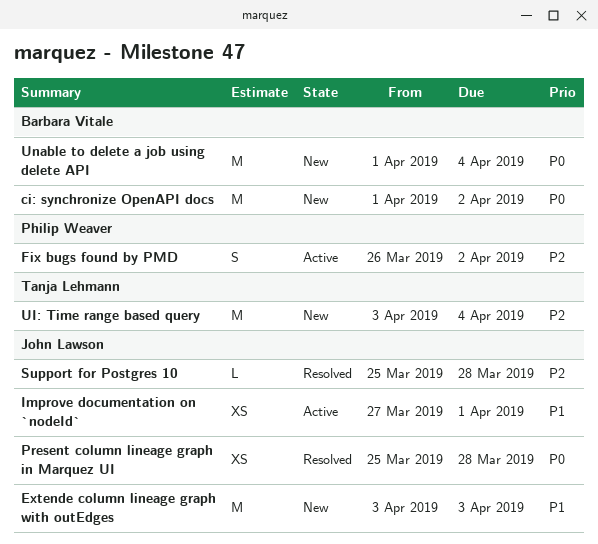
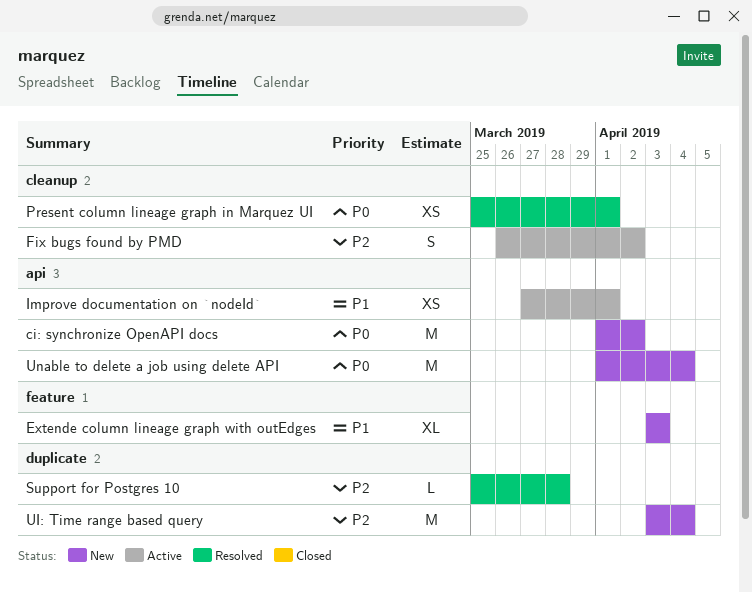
Extende column lineage graph with outEdges, estimate: M -> XL
Present column lineage graph in Marquez UI, due: Mar 28 -> Apr 1

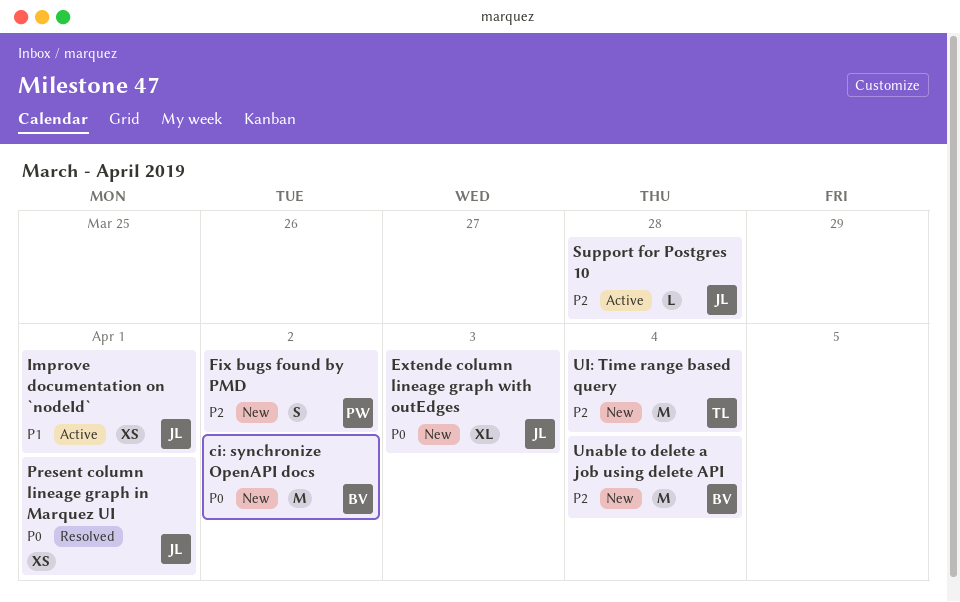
Extende column lineage graph with outEdges, priority: P1 -> P0
Fix bugs found by PMD, status: Active -> New
Support for Postgres 10, status: Resolved -> Active
Unable to delete a job using delete API, priority: P0 -> P2

